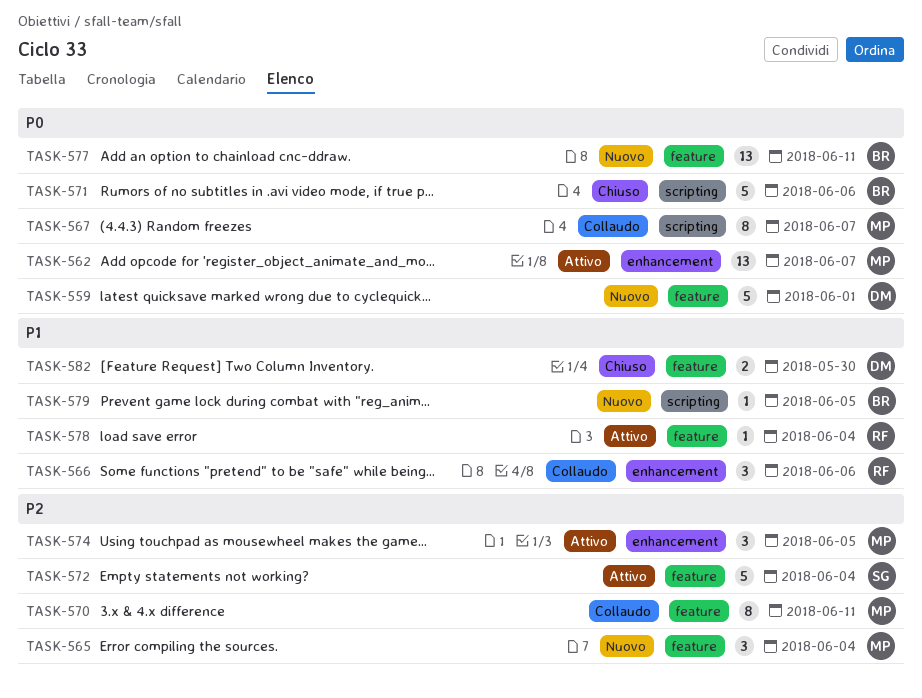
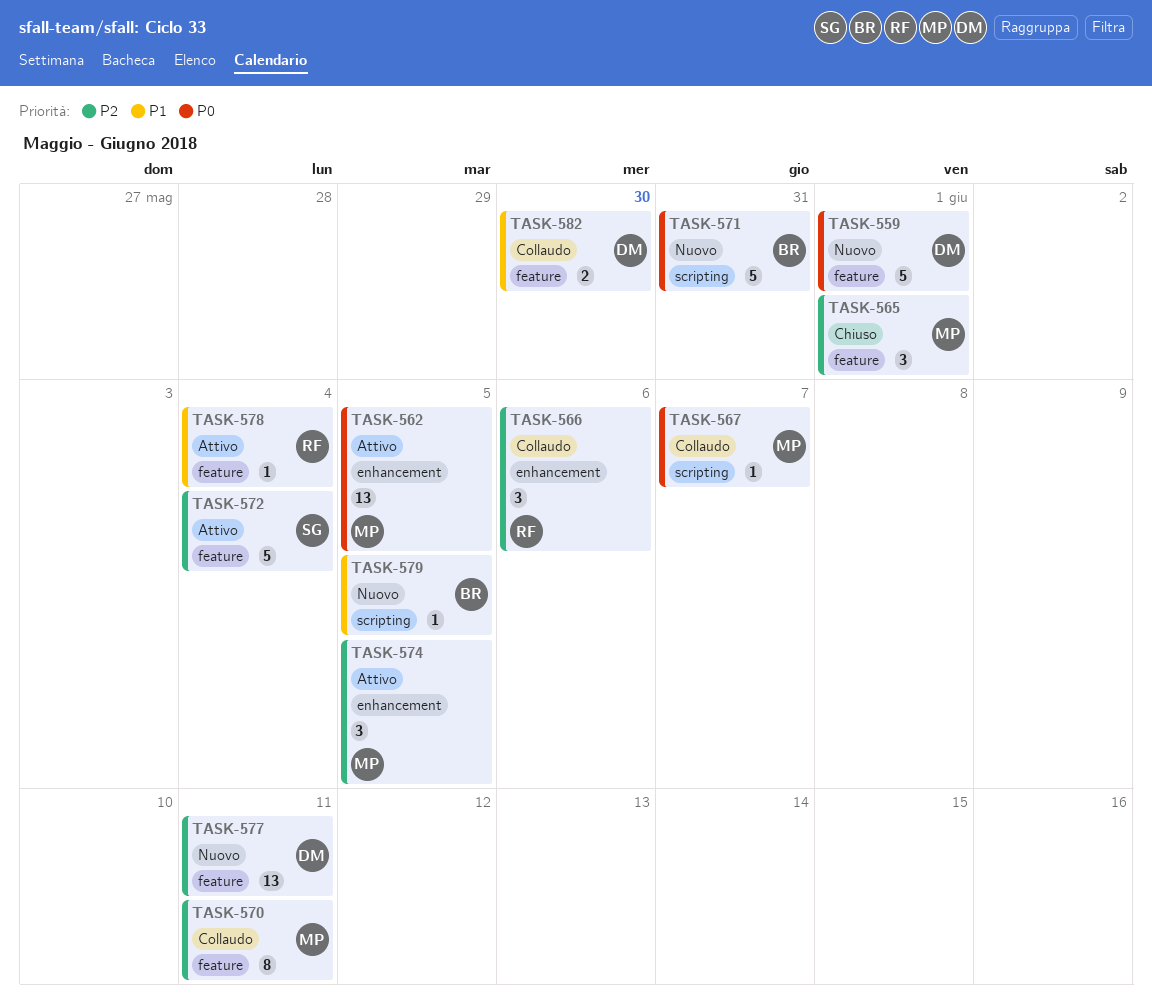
TASK-562, due: Jun 7 -> Jun 5
TASK-565, status: Nuovo -> Chiuso
TASK-565, due: Jun 4 -> Jun 1
TASK-566, priority: P1 -> P2
TASK-567, estimate: 8 -> 1
TASK-571, status: Chiuso -> Nuovo
TASK-571, due: Jun 6 -> May 31
TASK-577, owner: BR -> DM
TASK-577, priority: P0 -> P2
TASK-582, status: Chiuso -> Collaudo

